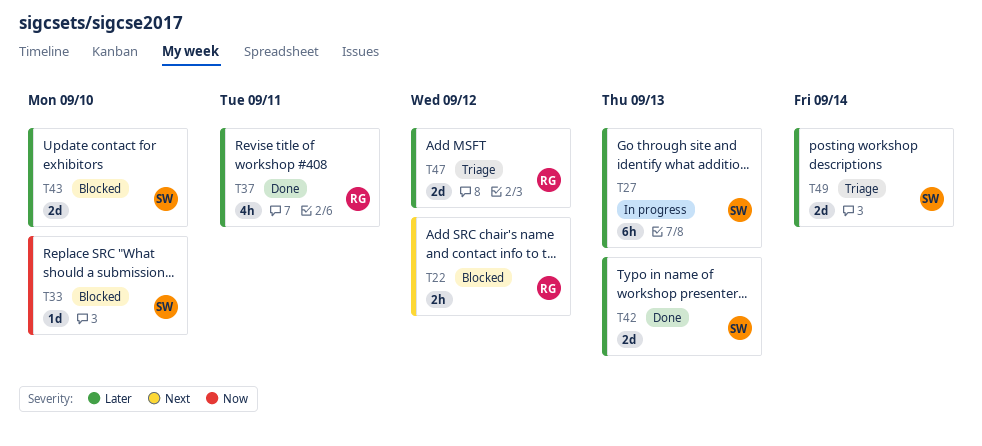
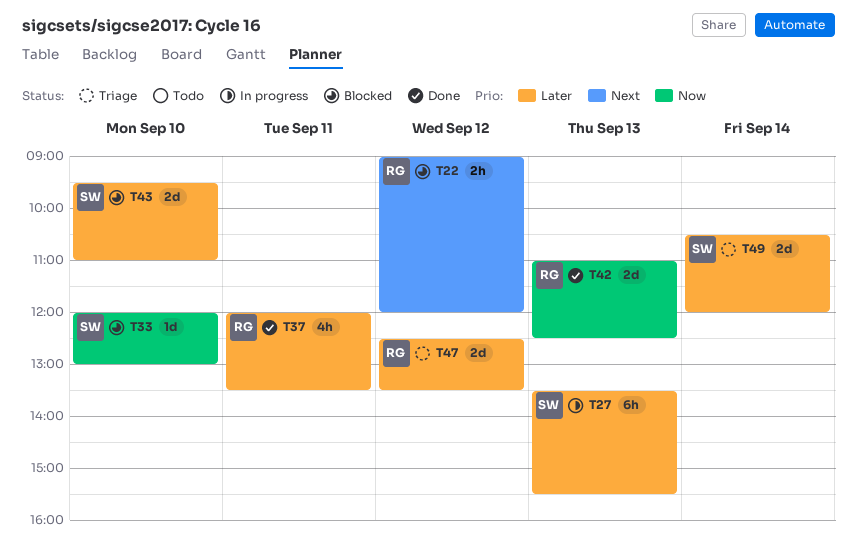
T42, owner: SW -> RG
T42, priority: Later -> Now

